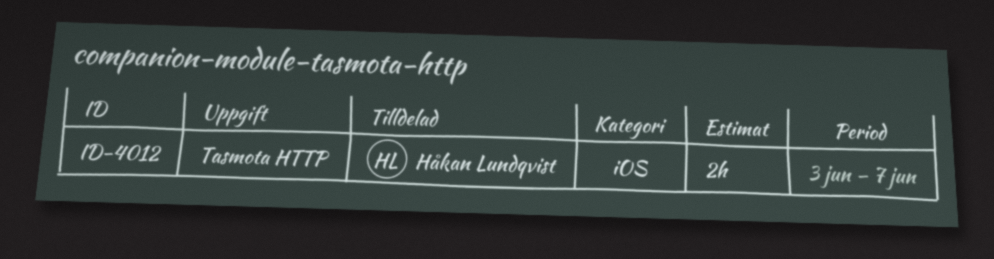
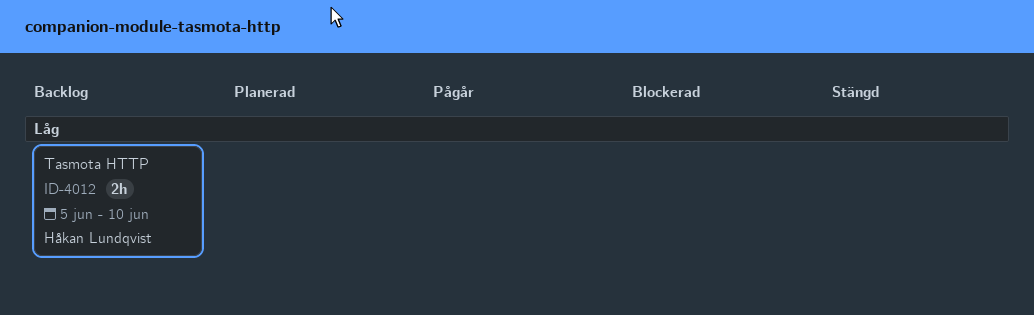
ID-4012, start: Jun 3 -> Jun 5
ID-4012, due: Jun 7 -> Jun 10

